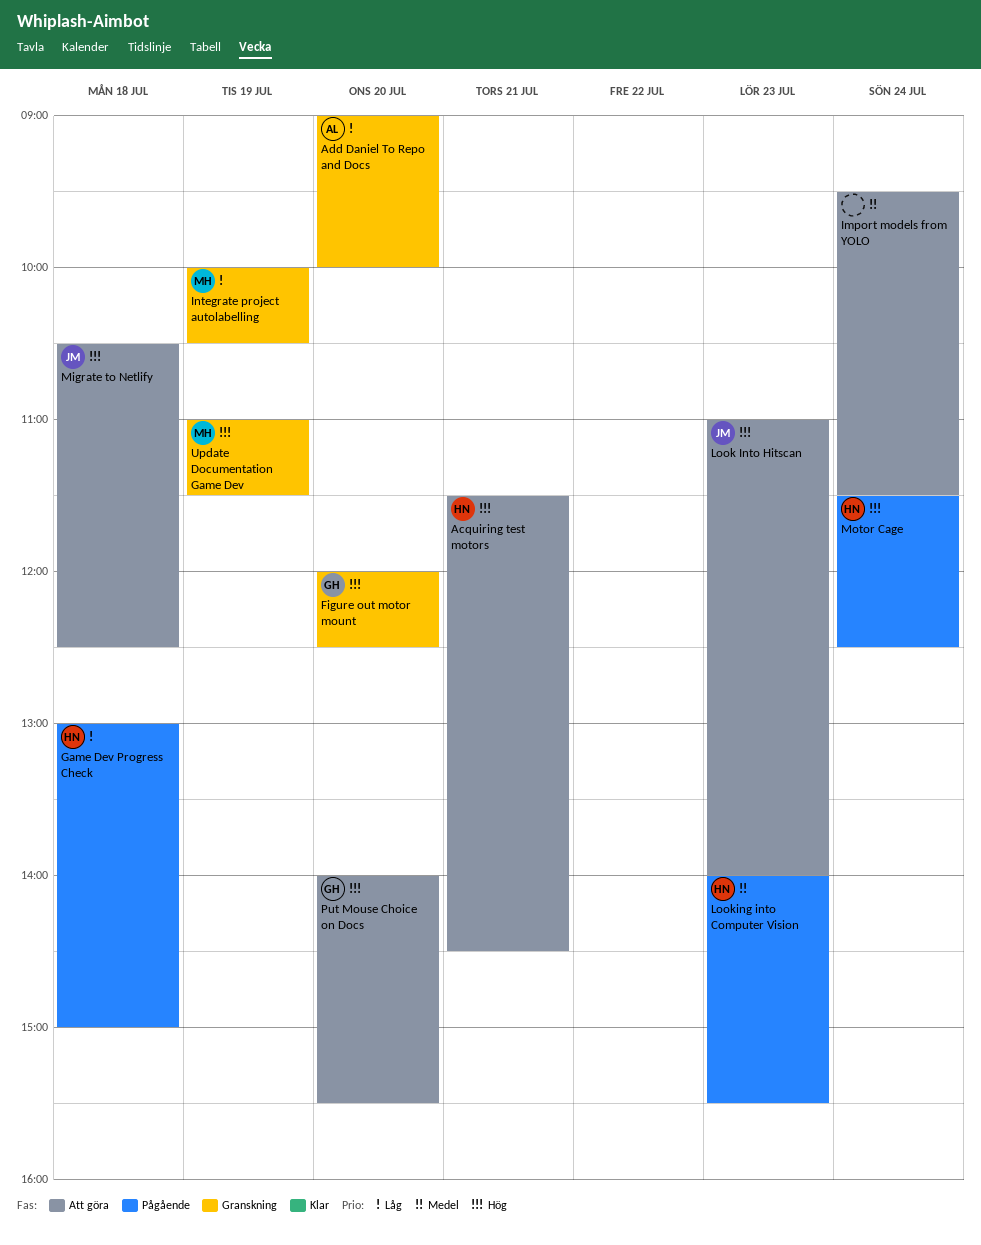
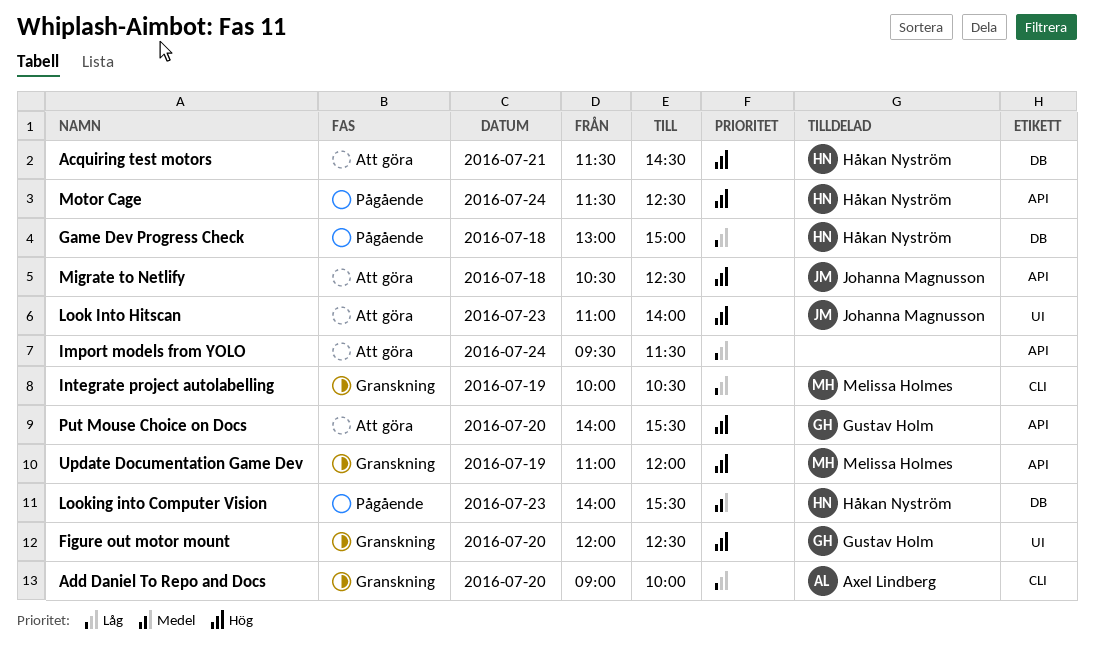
Import models from YOLO, priority: Medel -> Låg
Update Documentation Game Dev, ends: 11:30 -> 12:00

